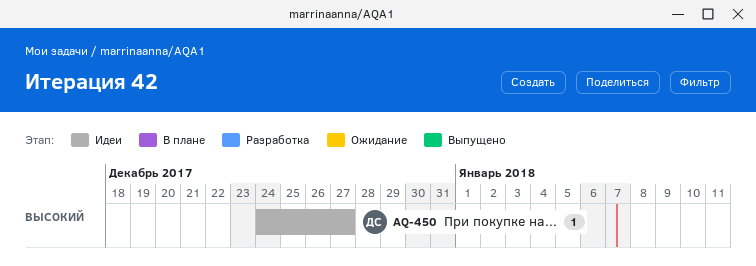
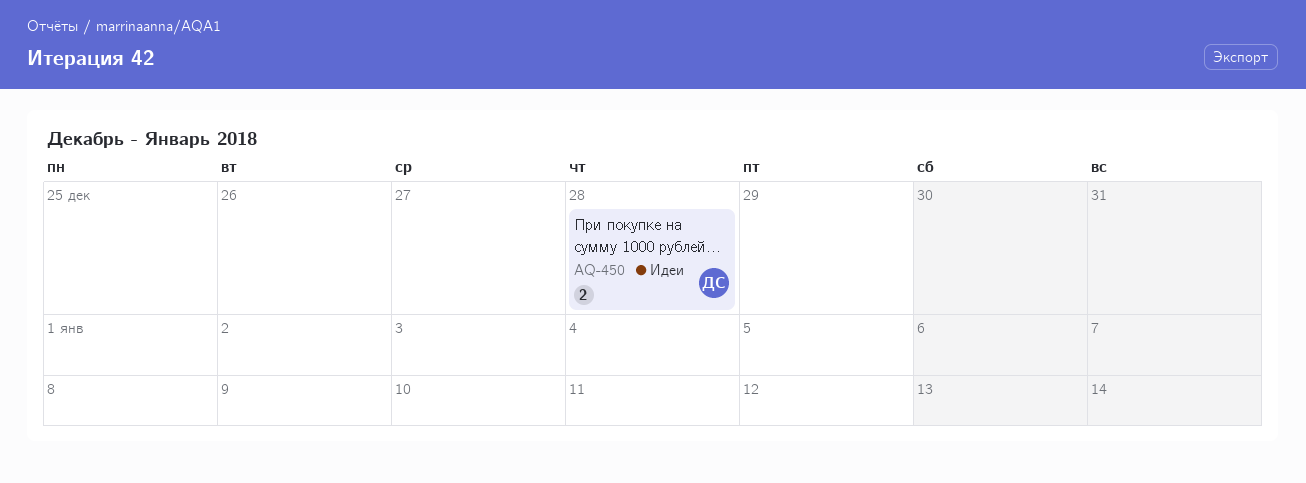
AQ-450, estimate: 1 -> 2
AQ-450, due: Dec 27 -> Dec 28

